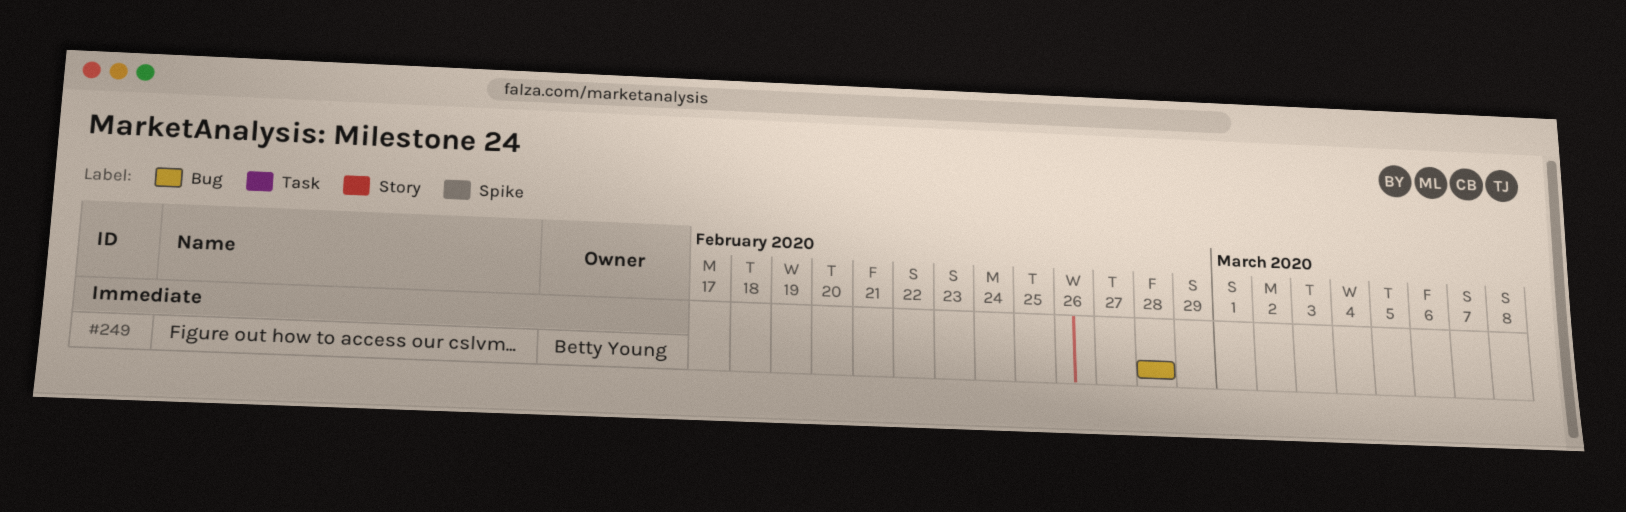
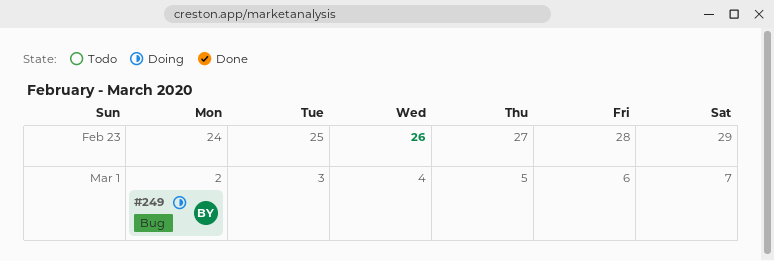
#249, due: Feb 28 -> Mar 2

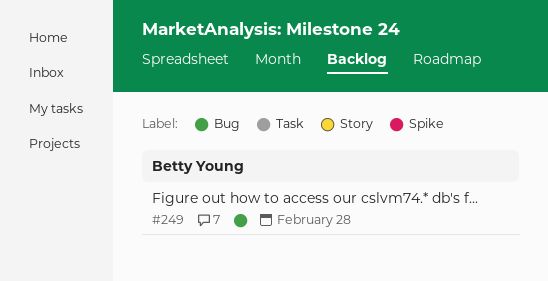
#249, due: Mar 2 -> Feb 28

